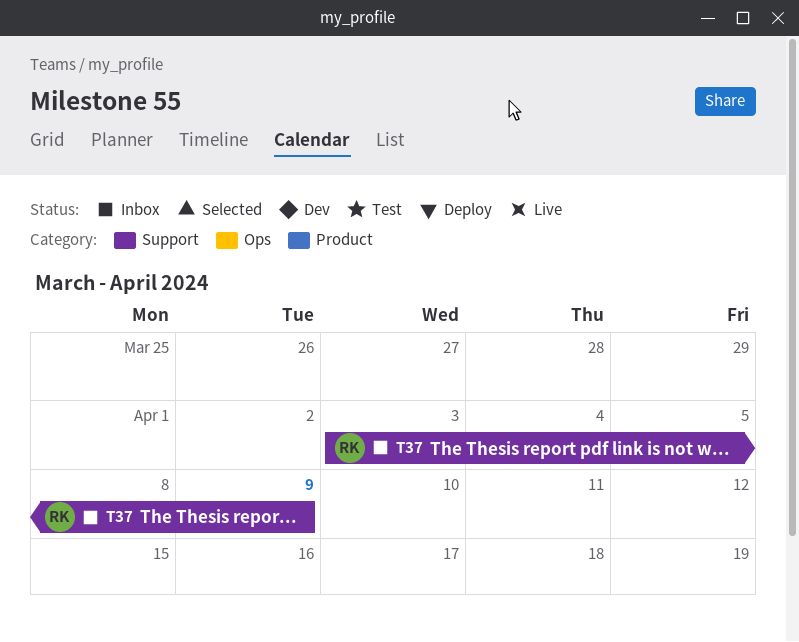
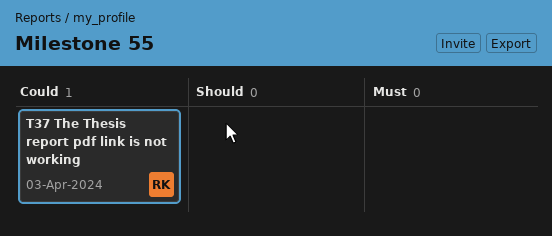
T37, due: Apr 9 -> Apr 3

